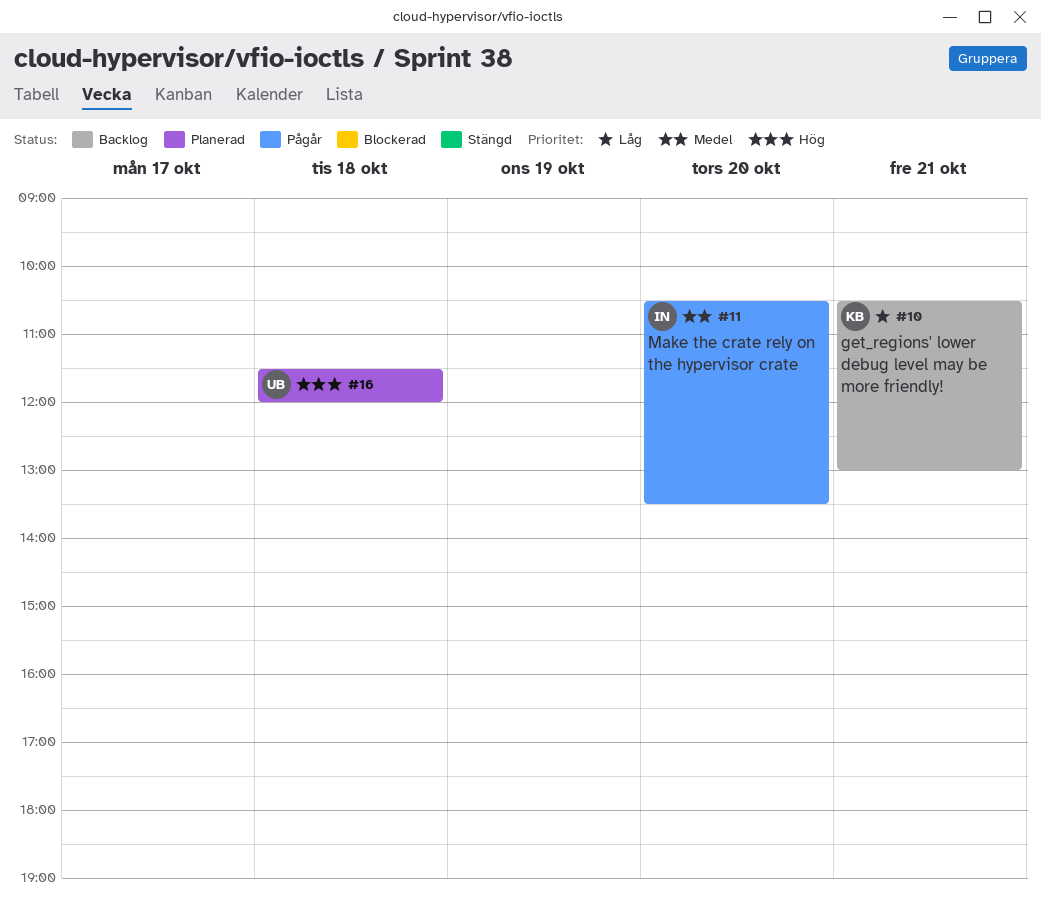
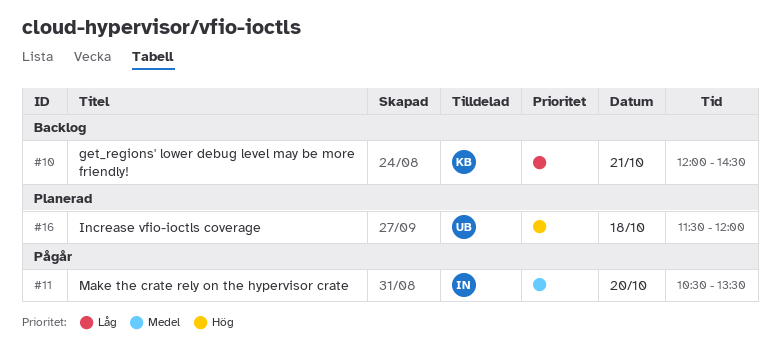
#10, begins: 10:30 -> 12:00
#10, ends: 13:00 -> 14:30

